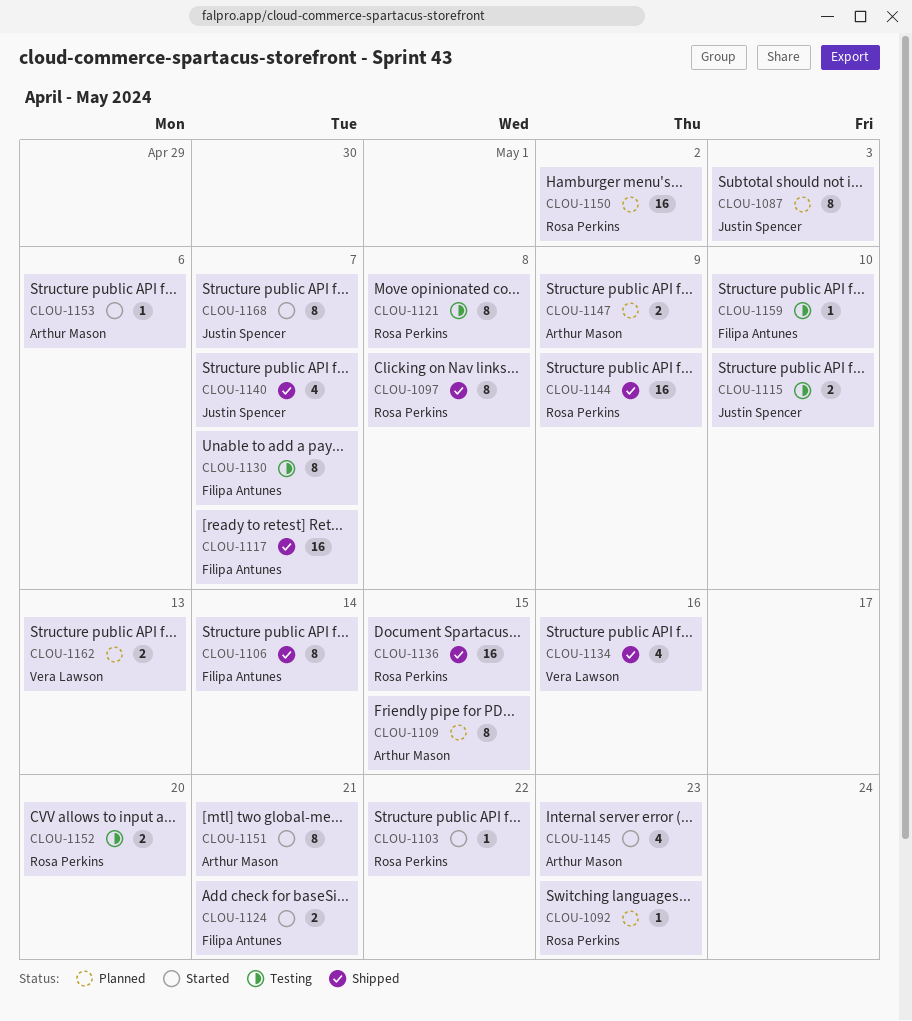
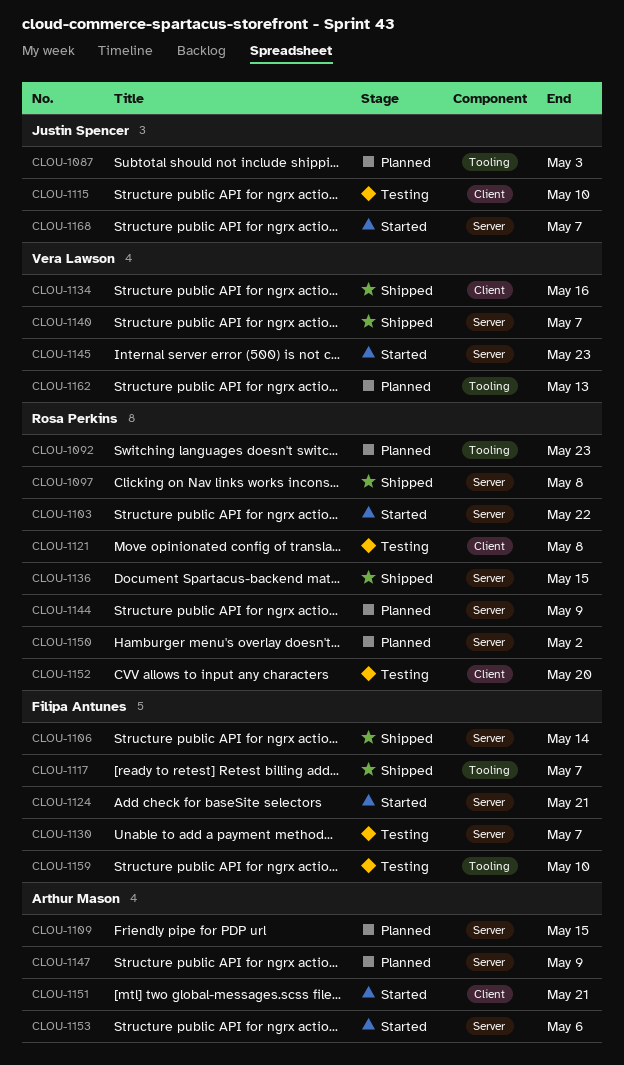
CLOU-1140, owner: Justin Spencer -> Vera Lawson
CLOU-1144, status: Shipped -> Planned
CLOU-1145, owner: Arthur Mason -> Vera Lawson

